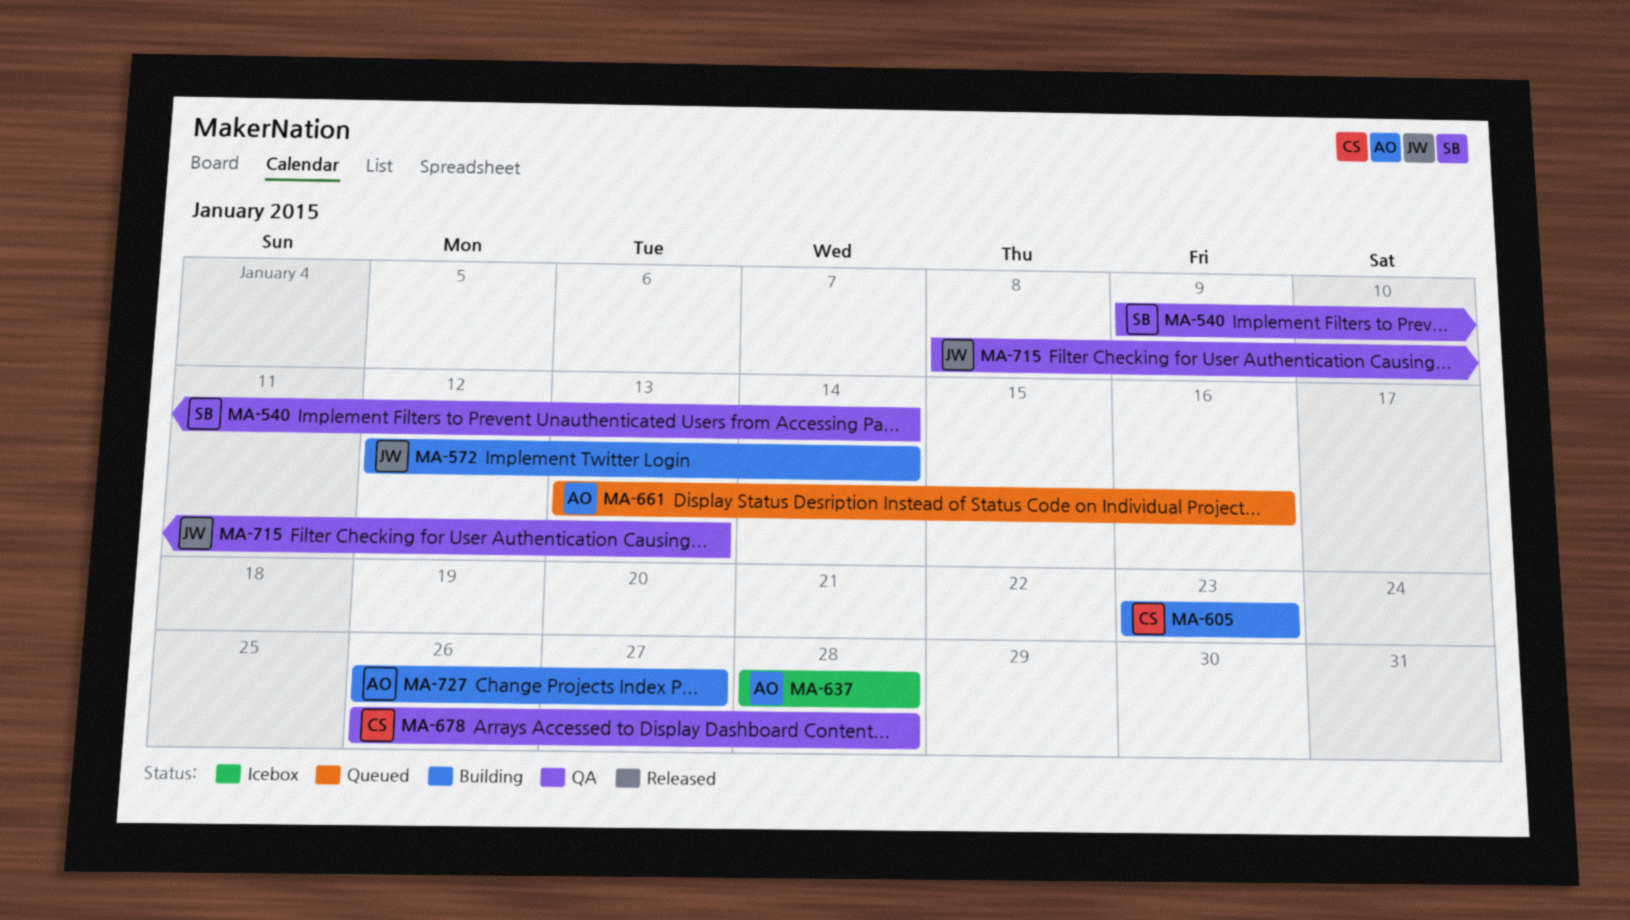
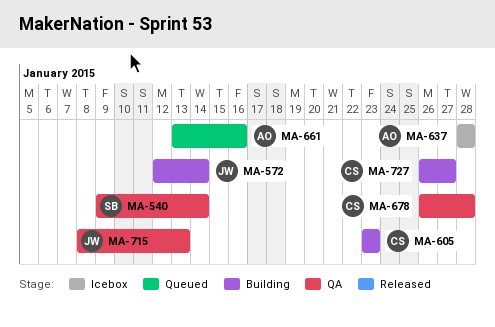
MA-727, owner: AO -> CS

